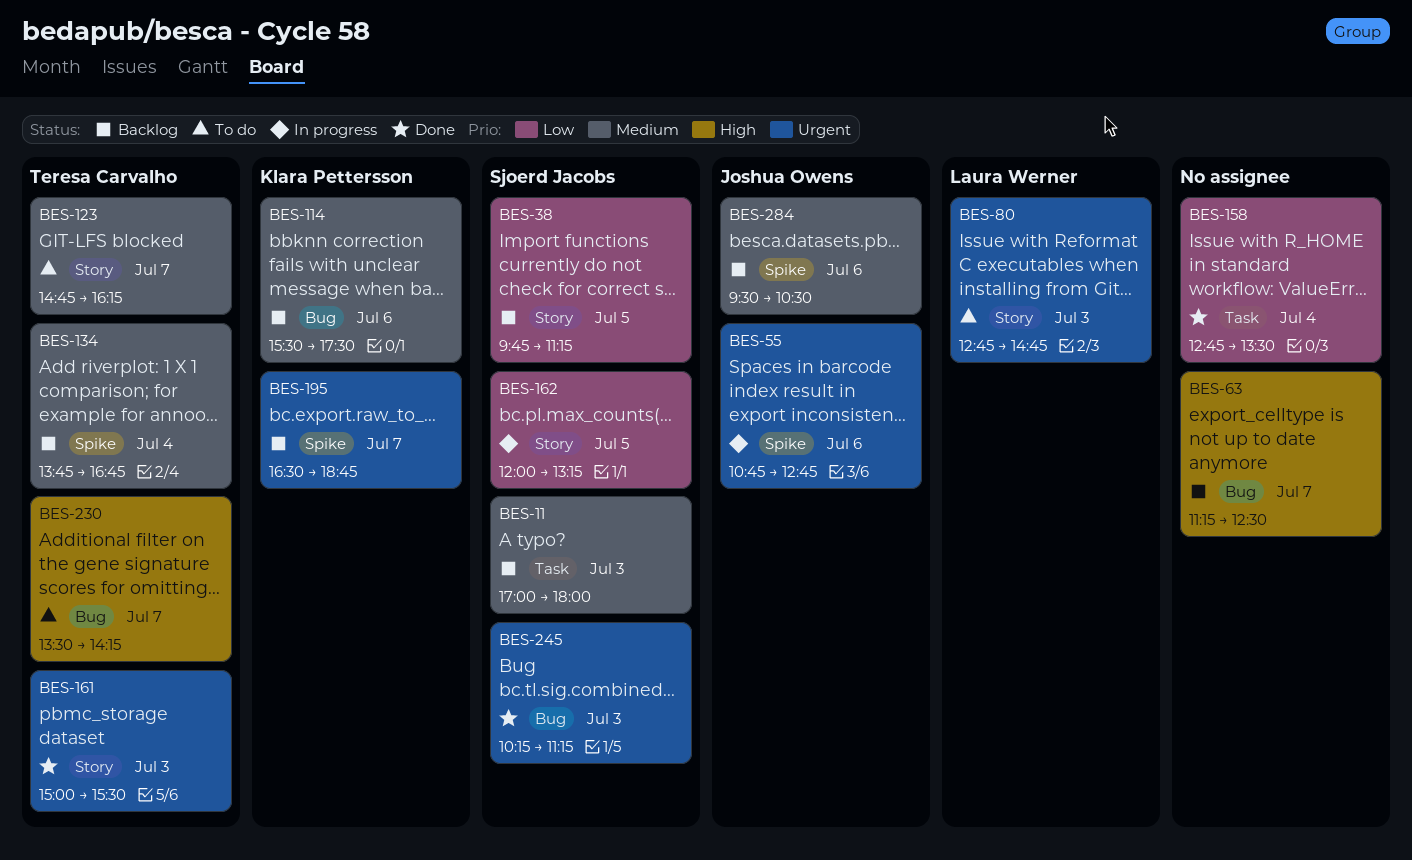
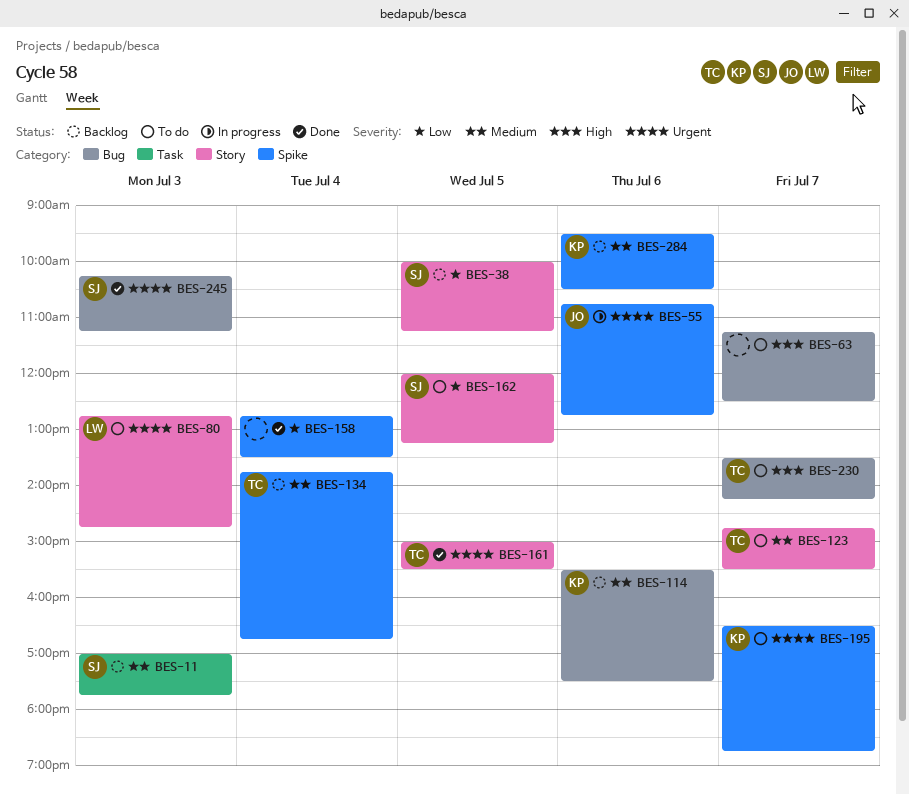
BES-11, ends: 18:00 -> 17:45
BES-38, begins: 09:45 -> 10:00
BES-63, status: Backlog -> To do
BES-123, ends: 16:15 -> 15:30
BES-158, label: Task -> Spike
BES-161, day: Jul 3 -> Jul 5
BES-162, status: In progress -> To do
BES-195, status: Backlog -> To do
BES-284, owner: Joshua Owens -> Klara Pettersson

